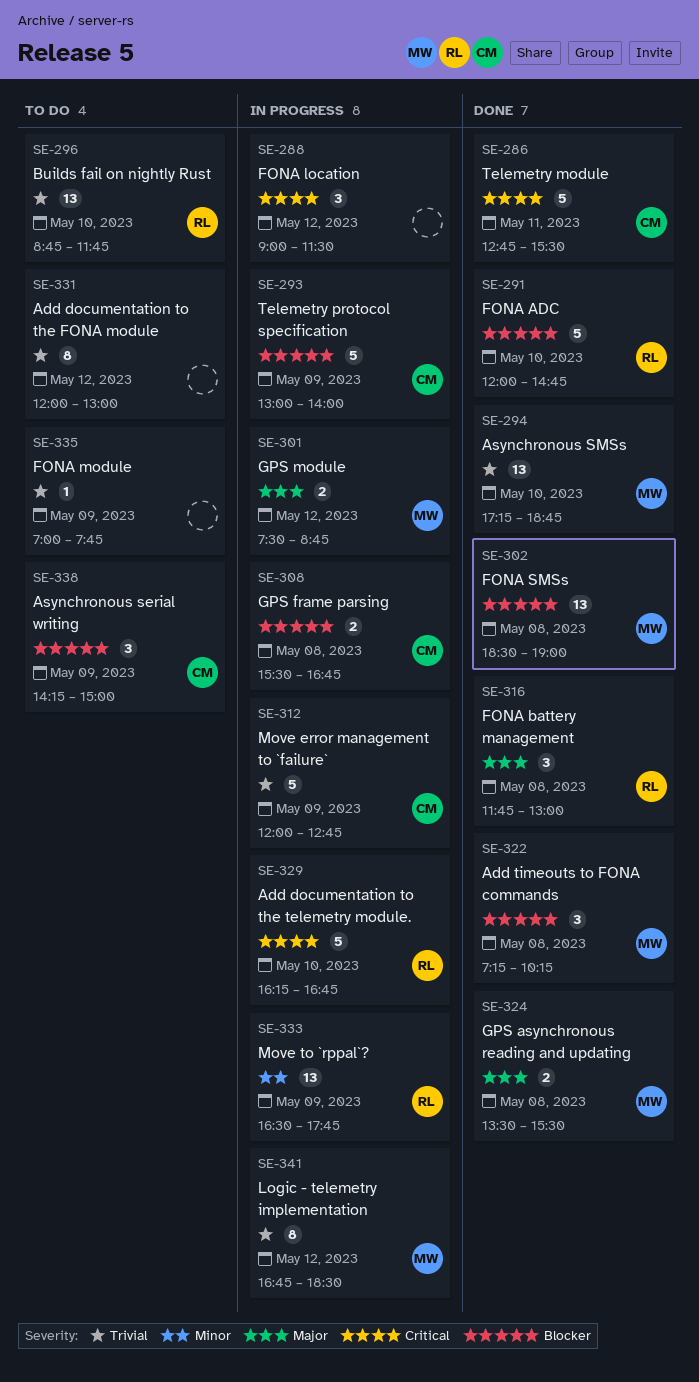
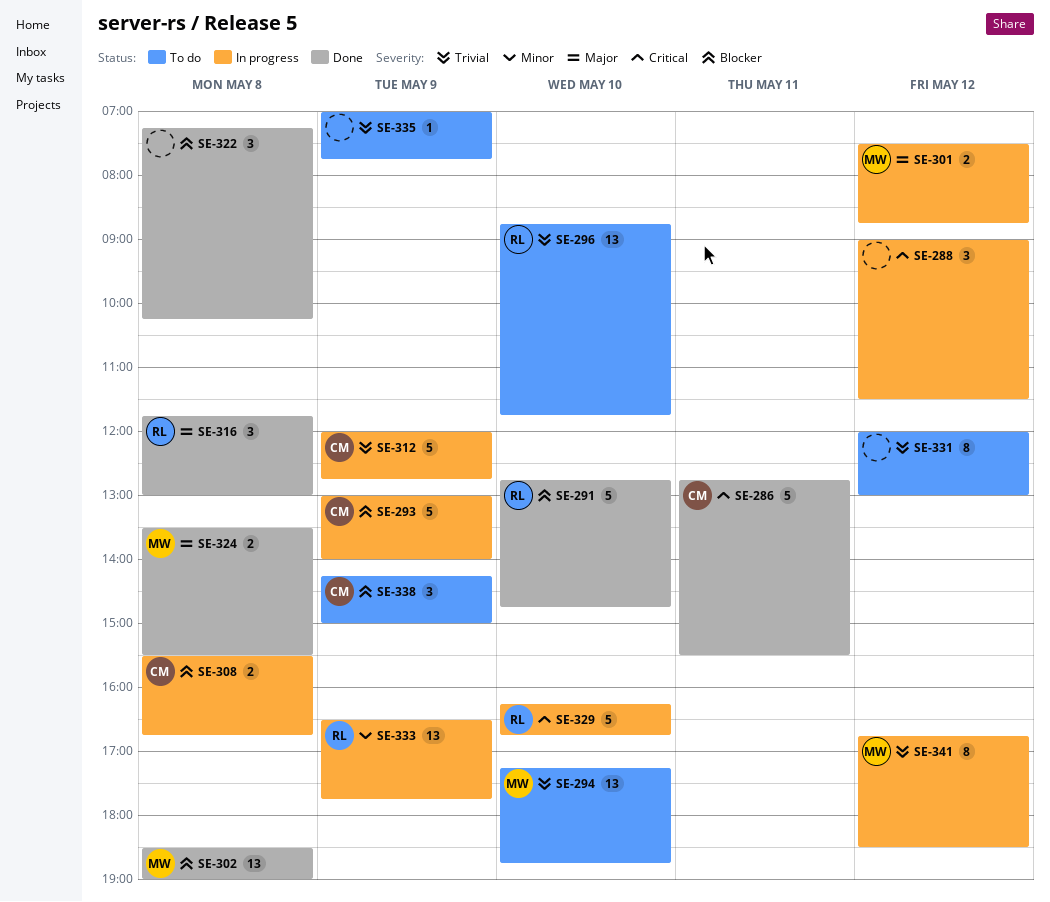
SE-291, begins: 12:00 -> 12:45
SE-294, status: Done -> To do
SE-322, owner: MW -> none

